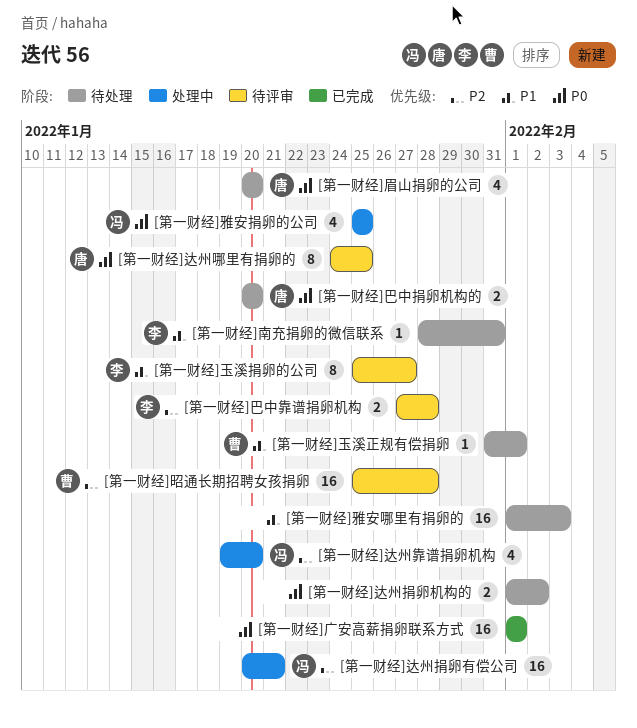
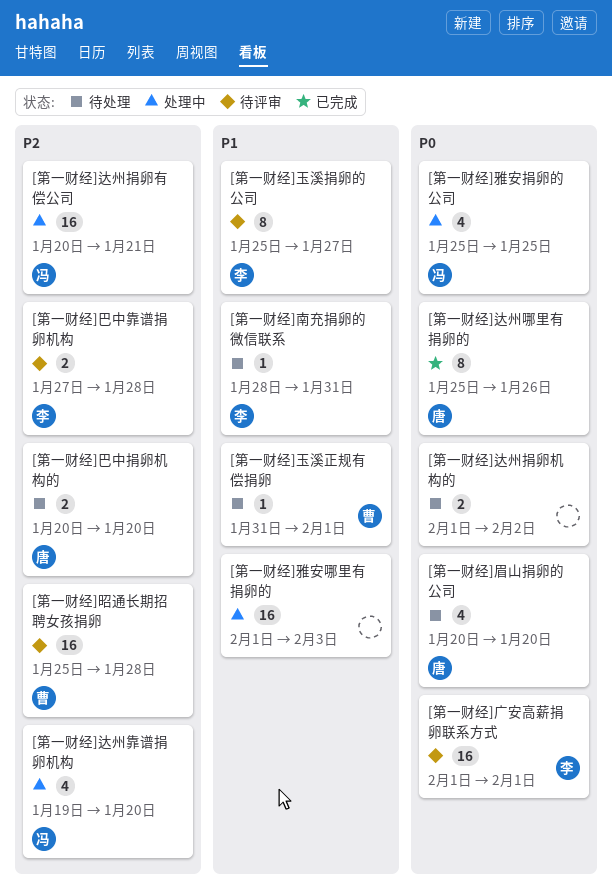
[第一财经]巴中捐卵机构的, priority: P0 -> P2
[第一财经]广安高薪捐卵联系方式, status: 已完成 -> 待评审
[第一财经]广安高薪捐卵联系方式, owner: none -> 李
[第一财经]达州哪里有捐卵的, status: 待评审 -> 已完成
[第一财经]达州哪里有捐卵的, start: Jan 24 -> Jan 25
[第一财经]达州哪里有捐卵的, due: Jan 25 -> Jan 26
[第一财经]雅安哪里有捐卵的, status: 待处理 -> 处理中

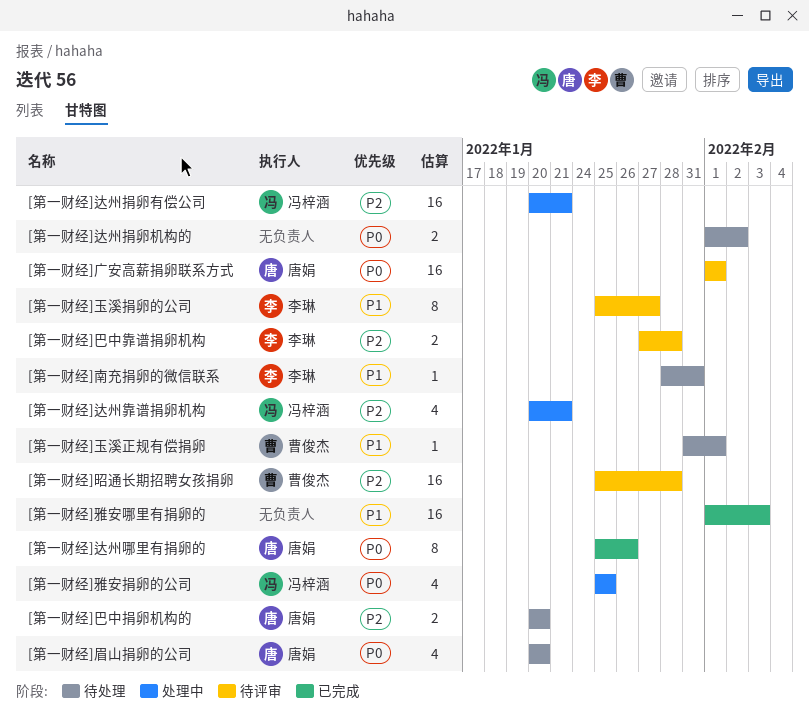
[第一财经]广安高薪捐卵联系方式, owner: 李琳 -> 唐娟
[第一财经]达州靠谱捐卵机构, start: Jan 19 -> Jan 20
[第一财经]达州靠谱捐卵机构, due: Jan 20 -> Jan 21
[第一财经]雅安哪里有捐卵的, status: 处理中 -> 已完成

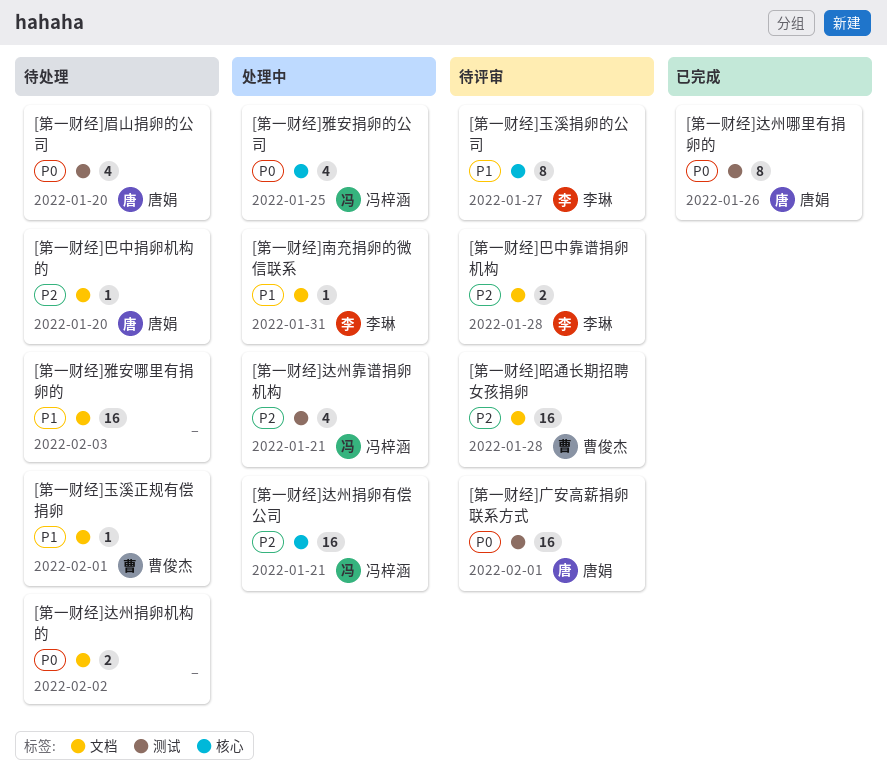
[第一财经]南充捐卵的微信联系, status: 待处理 -> 处理中
[第一财经]巴中捐卵机构的, estimate: 2 -> 1
[第一财经]雅安哪里有捐卵的, status: 已完成 -> 待处理

